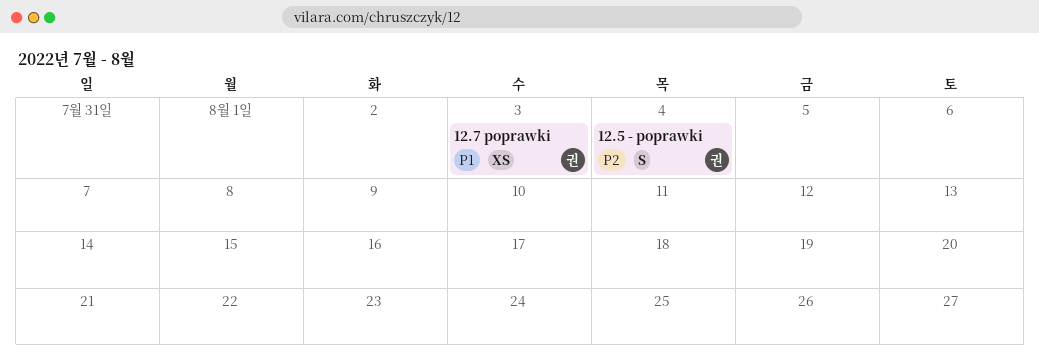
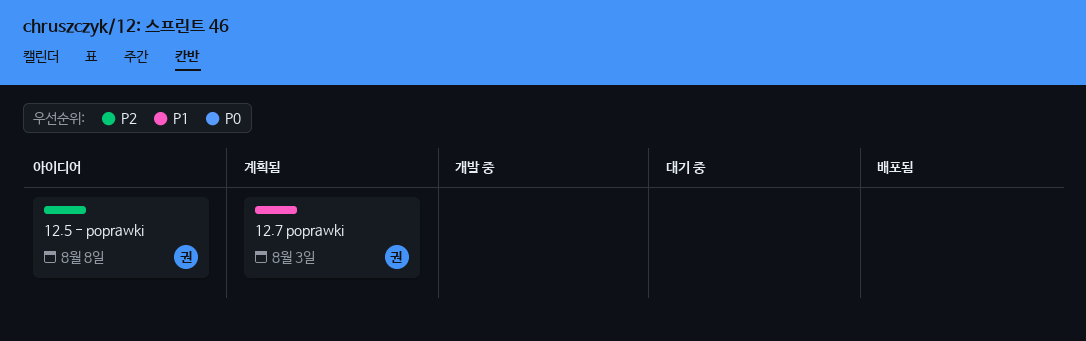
12.5 - poprawki, due: Aug 4 -> Aug 8

